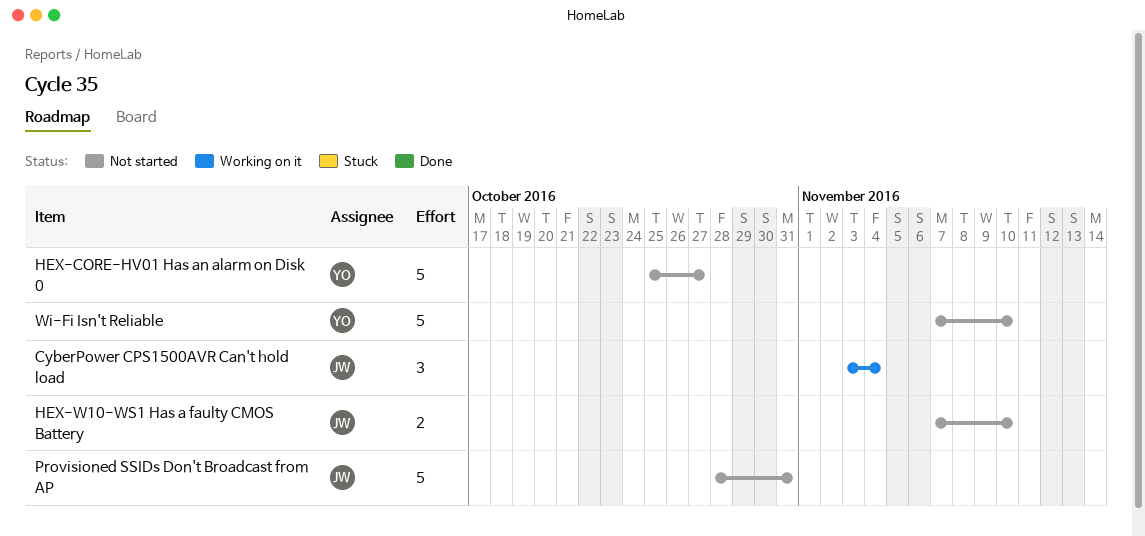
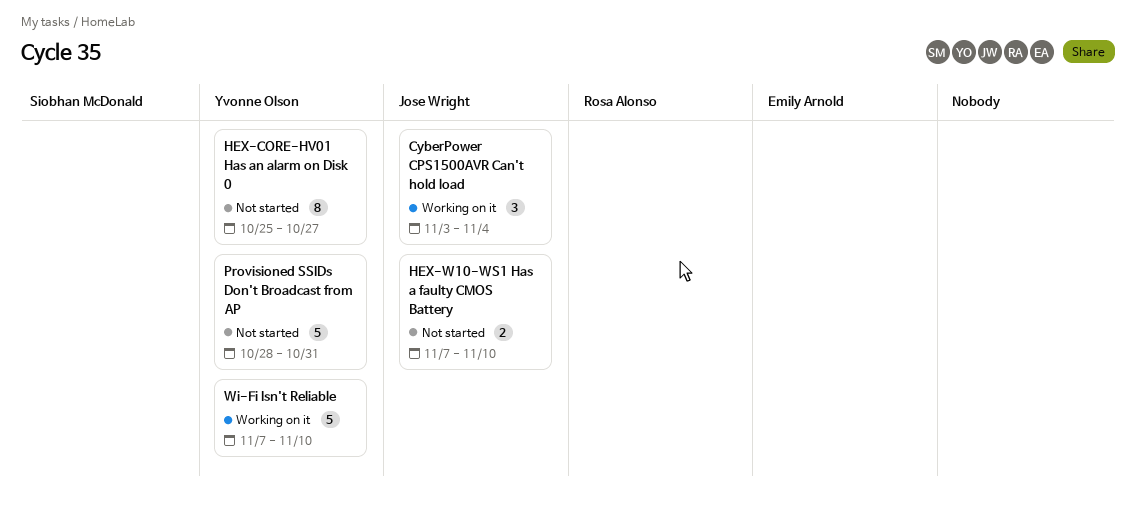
HEX-CORE-HV01 Has an alarm on Disk 0, estimate: 5 -> 8
Provisioned SSIDs Don't Broadcast from AP, owner: Jose Wright -> Yvonne Olson
Wi-Fi Isn't Reliable, status: Not started -> Working on it

